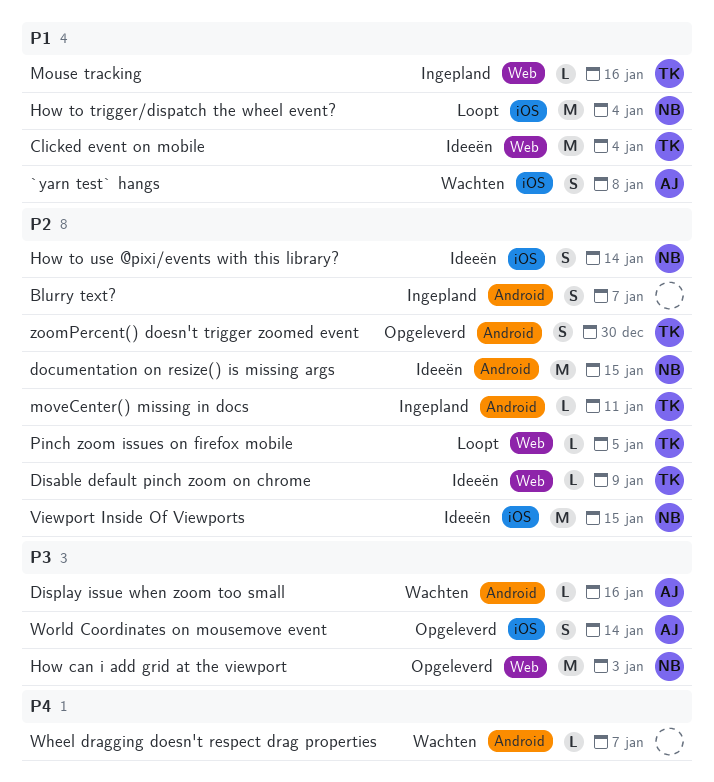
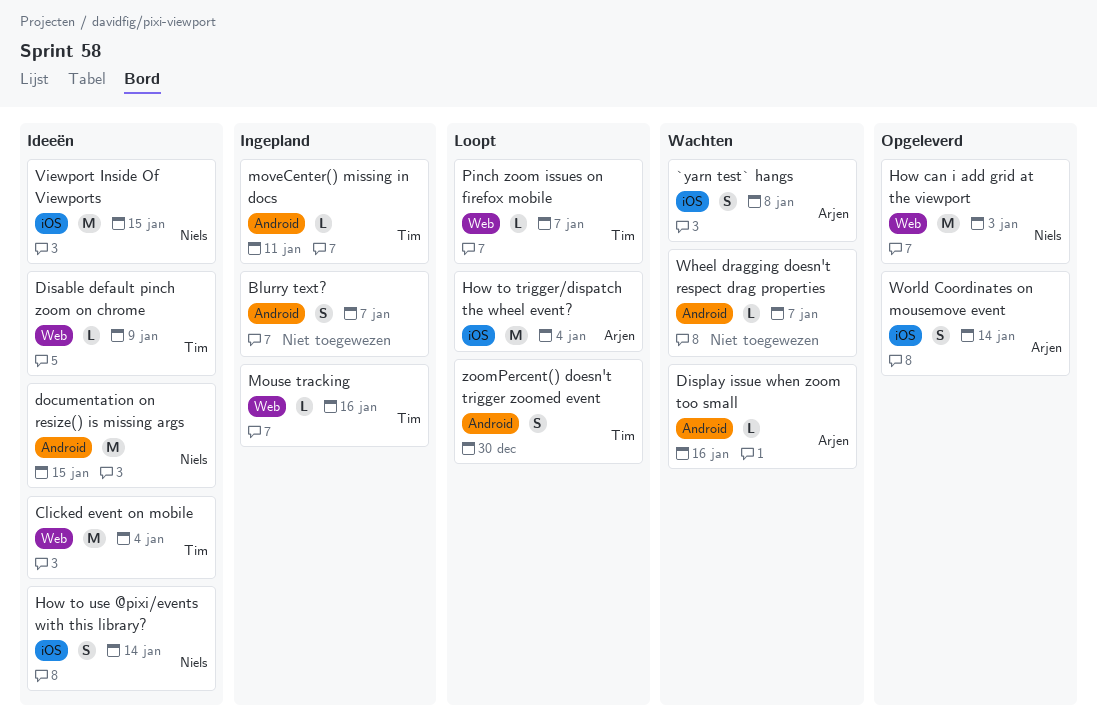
How to trigger/dispatch the wheel event?, owner: Niels -> Arjen
Pinch zoom issues on firefox mobile, due: Jan 5 -> Jan 7
zoomPercent() doesn't trigger zoomed event, status: Opgeleverd -> Loopt

